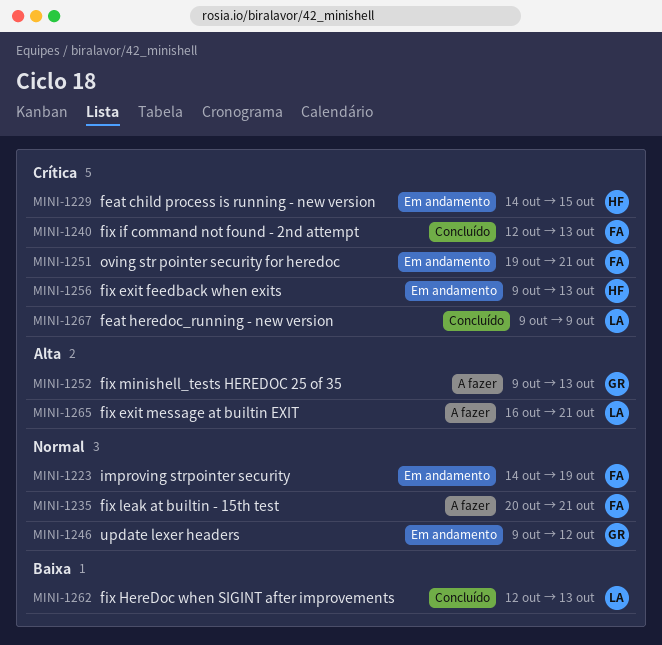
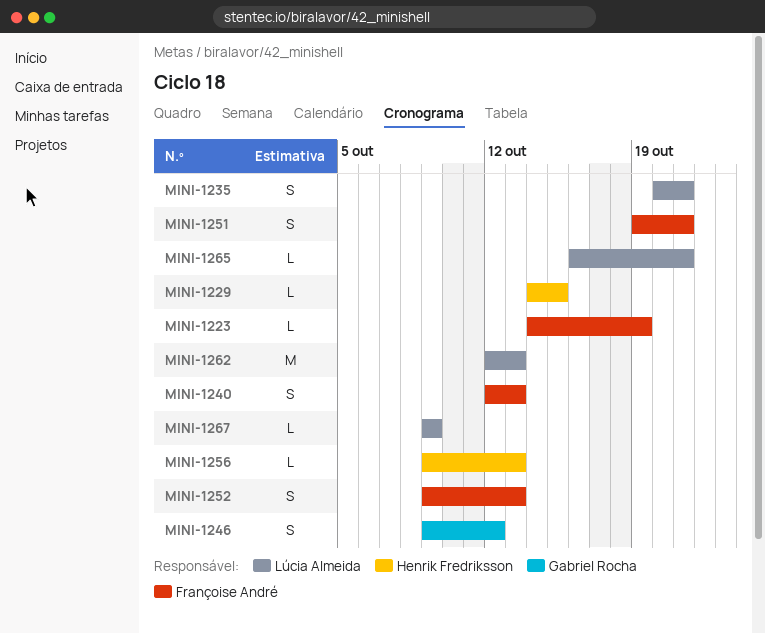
MINI-1235, owner: Françoise André -> Lúcia Almeida
MINI-1252, owner: Gabriel Rocha -> Françoise André

